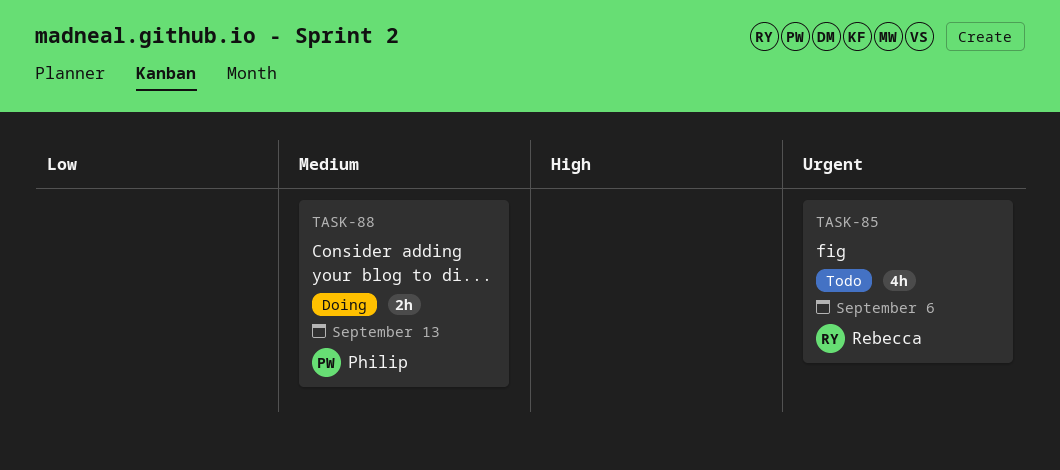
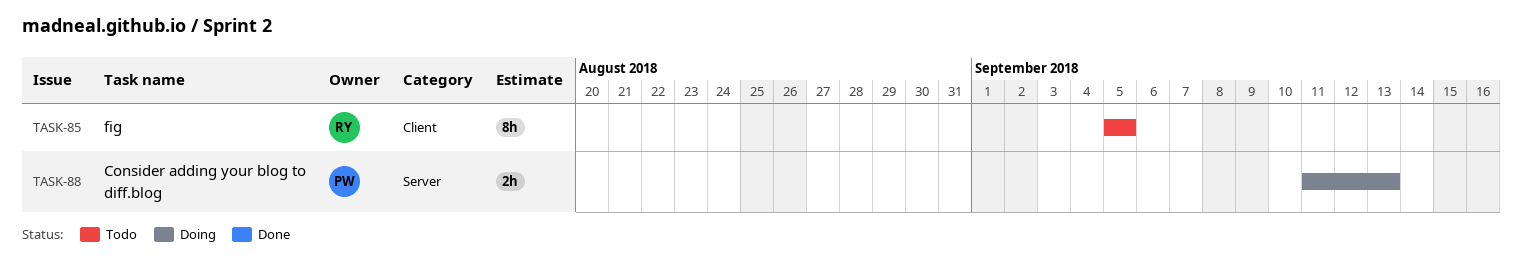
TASK-85, estimate: 4h -> 8h
TASK-85, due: Sep 6 -> Sep 5

